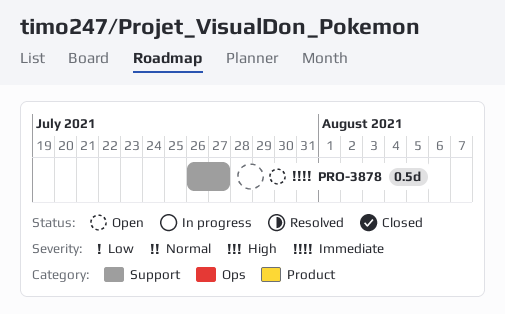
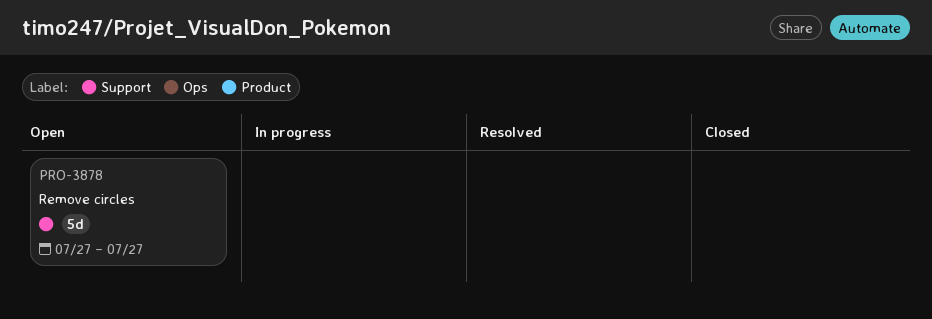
PRO-3878, estimate: 0.5d -> 5d
PRO-3878, start: Jul 26 -> Jul 27

